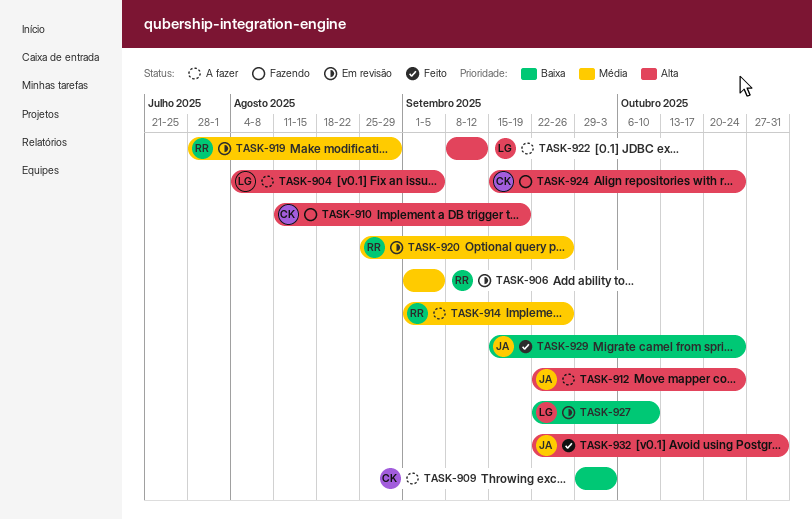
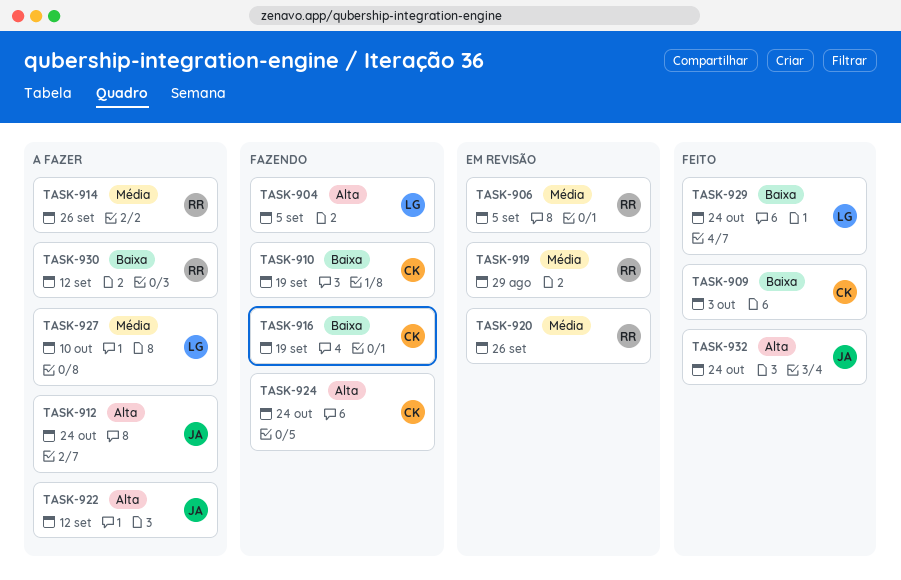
TASK-904, status: A fazer -> Fazendo
TASK-909, status: A fazer -> Feito
TASK-910, priority: Alta -> Baixa
TASK-916: none -> present
TASK-922, owner: LG -> JA
TASK-927, status: Em revisão -> A fazer
TASK-927, priority: Baixa -> Média
TASK-929, owner: JA -> LG
TASK-930: none -> present
TASK-932, due: Oct 31 -> Oct 24

